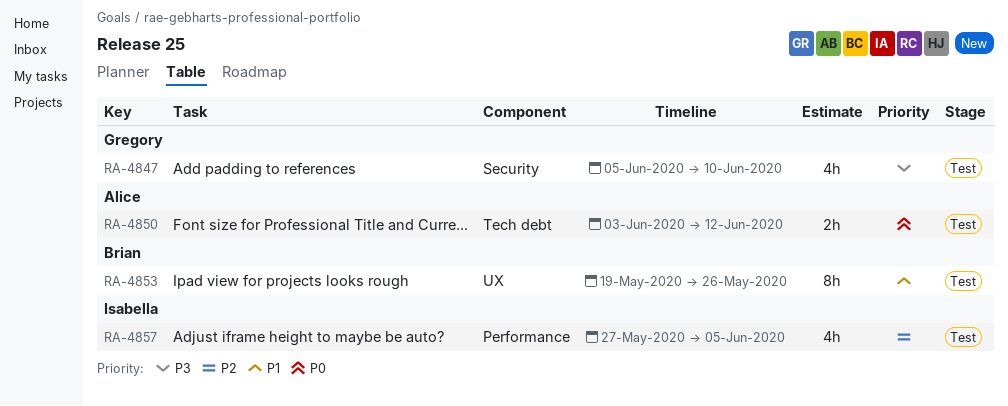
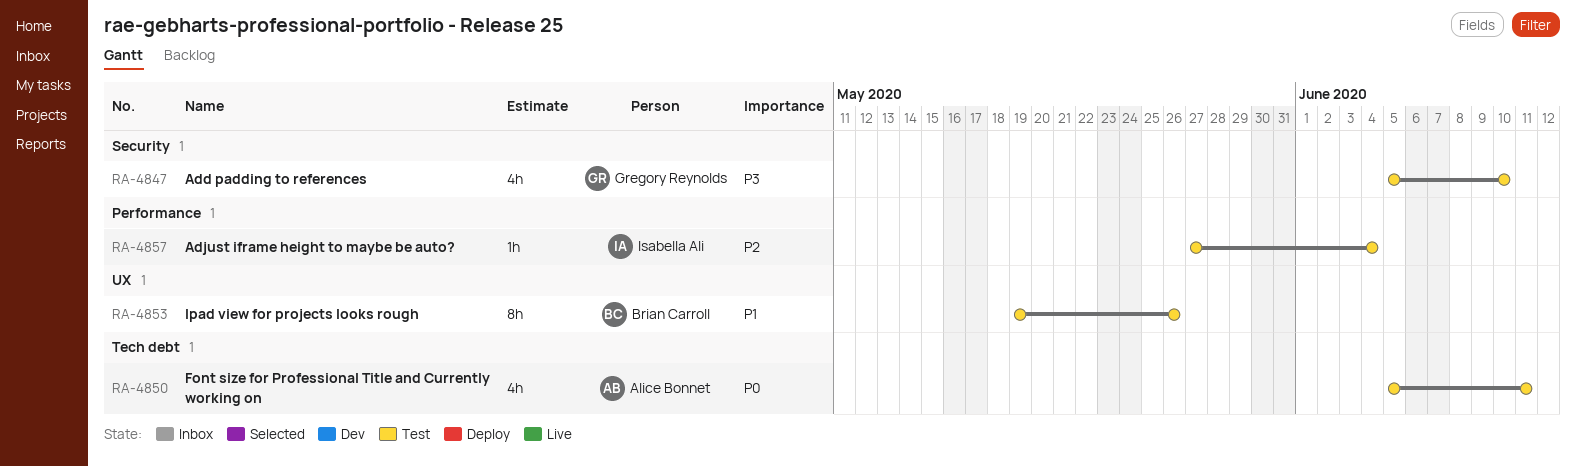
RA-4850, estimate: 2h -> 4h
RA-4850, start: Jun 3 -> Jun 5
RA-4850, due: Jun 12 -> Jun 11
RA-4857, estimate: 4h -> 1h
RA-4857, due: Jun 5 -> Jun 4

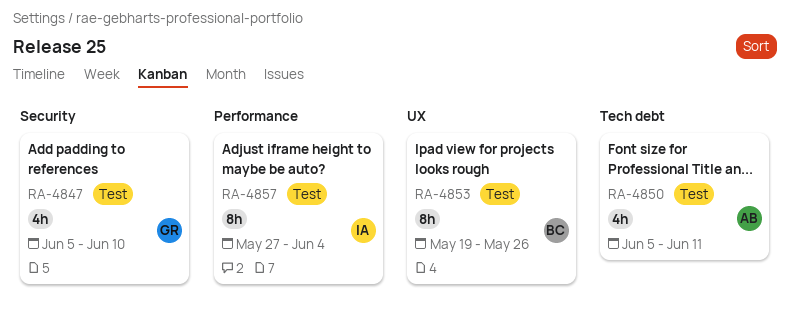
RA-4857, estimate: 1h -> 8h

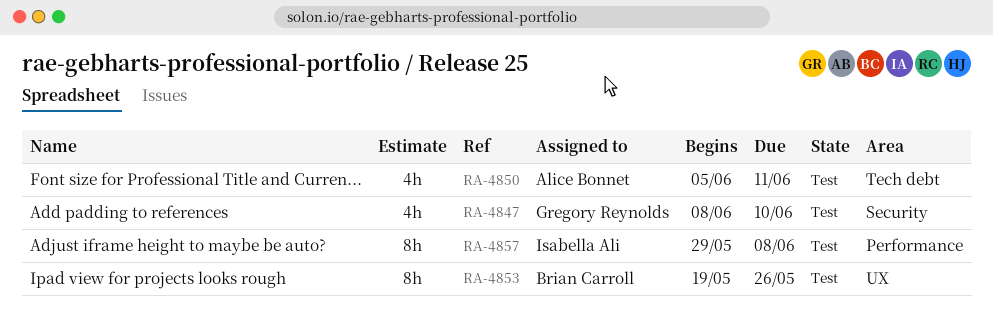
RA-4847, start: Jun 5 -> Jun 8
RA-4857, start: May 27 -> May 29
RA-4857, due: Jun 4 -> Jun 8

